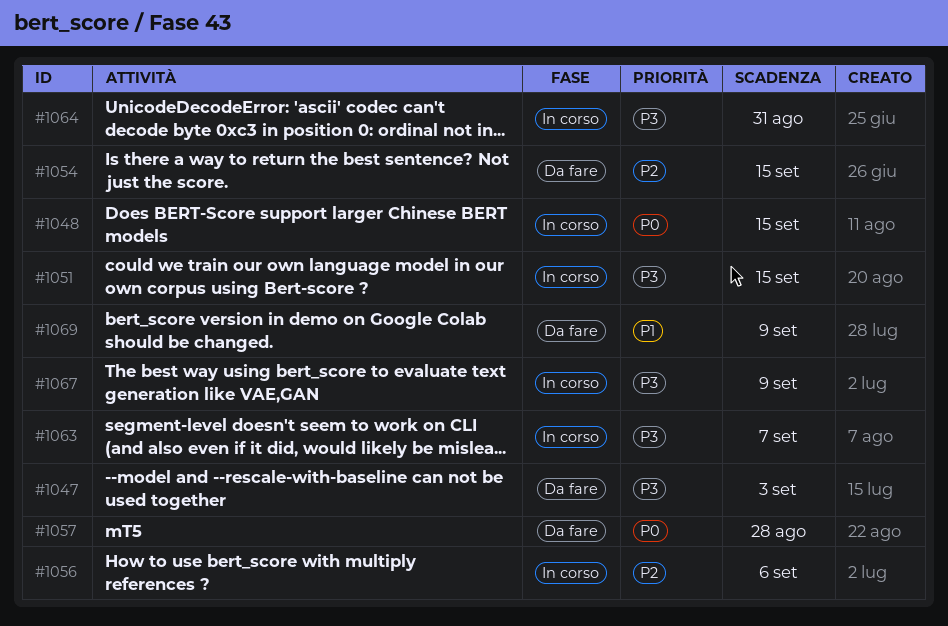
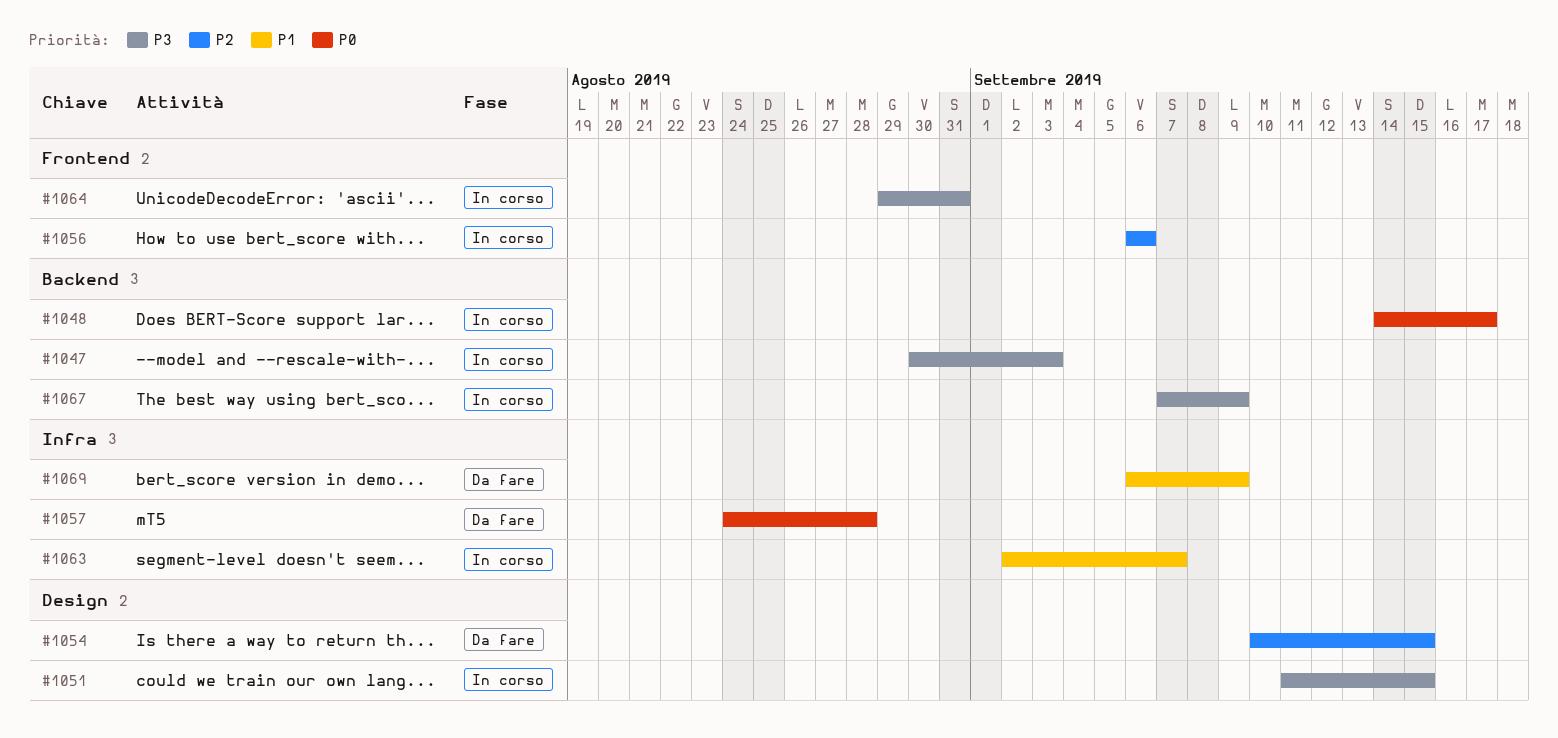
#1047, status: Da fare -> In corso
#1048, due: Sep 15 -> Sep 17
#1063, priority: P3 -> P1

